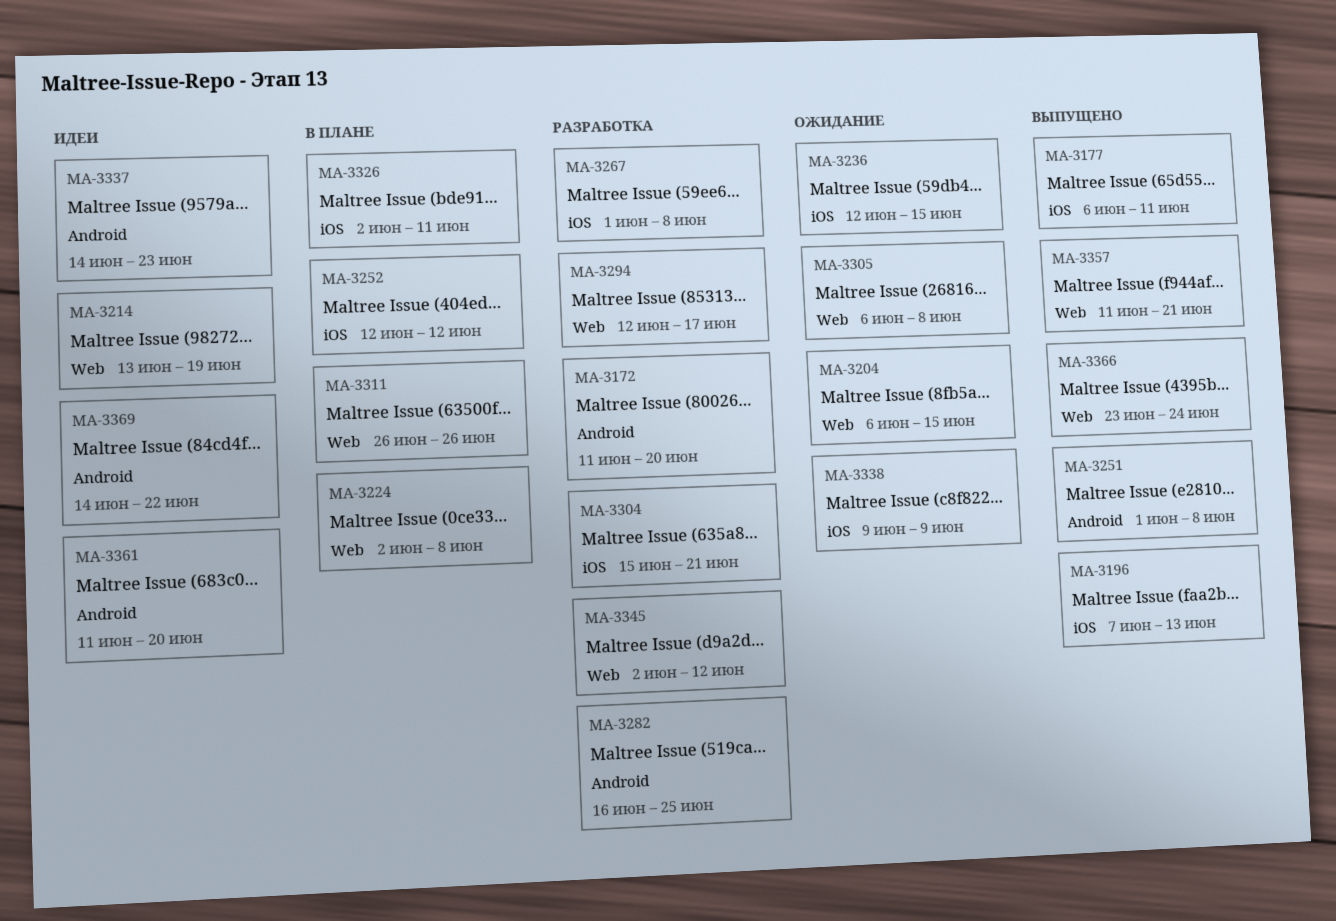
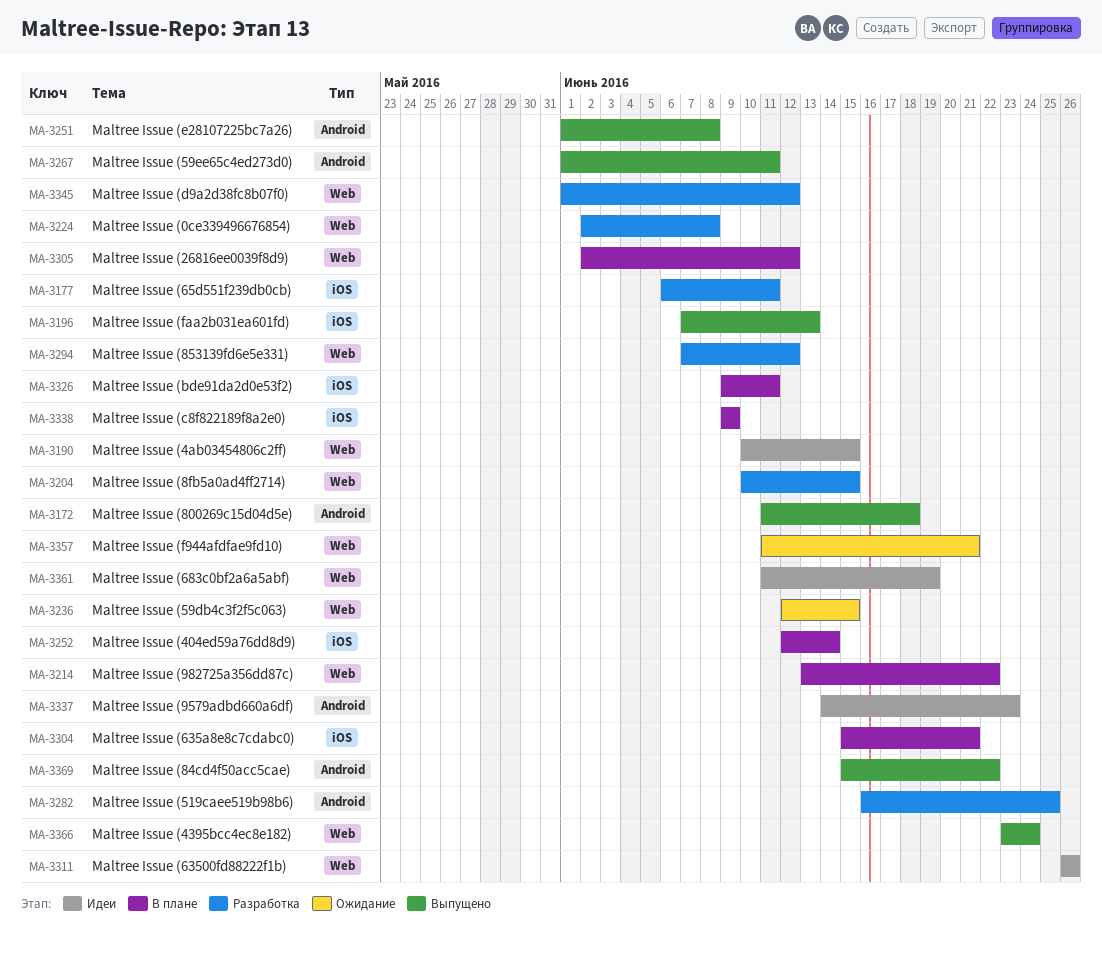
MA-3172, status: Разработка -> Выпущено
MA-3172, due: Jun 20 -> Jun 18
MA-3177, status: Выпущено -> Разработка
MA-3190: none -> present
MA-3204, status: Ожидание -> Разработка
MA-3204, start: Jun 6 -> Jun 10
MA-3214, status: Идеи -> В плане
MA-3214, due: Jun 19 -> Jun 22
MA-3224, status: В плане -> Разработка
MA-3236, label: iOS -> Web
MA-3252, due: Jun 12 -> Jun 14
MA-3267, status: Разработка -> Выпущено
MA-3267, label: iOS -> Android
MA-3267, due: Jun 8 -> Jun 11
MA-3294, start: Jun 12 -> Jun 7
MA-3294, due: Jun 17 -> Jun 12
MA-3304, status: Разработка -> В плане
MA-3305, status: Ожидание -> В плане
MA-3305, start: Jun 6 -> Jun 2
MA-3305, due: Jun 8 -> Jun 12
MA-3311, status: В плане -> Идеи
MA-3326, start: Jun 2 -> Jun 9
MA-3338, status: Ожидание -> В плане
MA-3345, start: Jun 2 -> Jun 1
MA-3357, status: Выпущено -> Ожидание
MA-3361, label: Android -> Web
MA-3361, due: Jun 20 -> Jun 19
MA-3369, status: Идеи -> Выпущено
MA-3369, start: Jun 14 -> Jun 15

